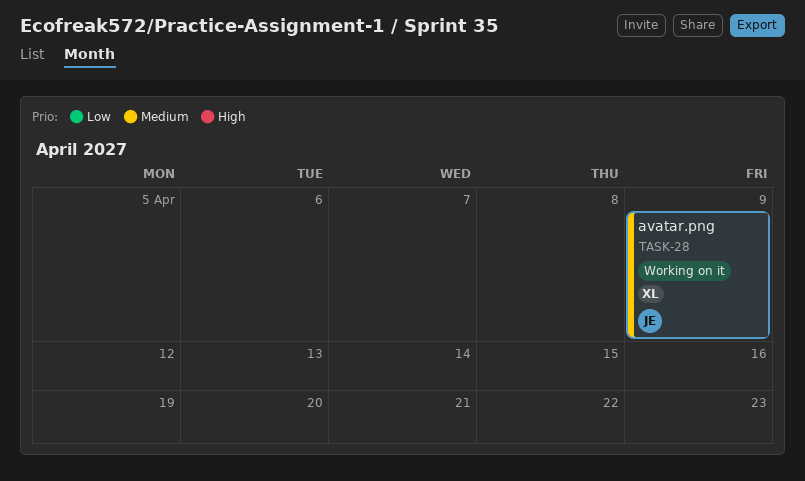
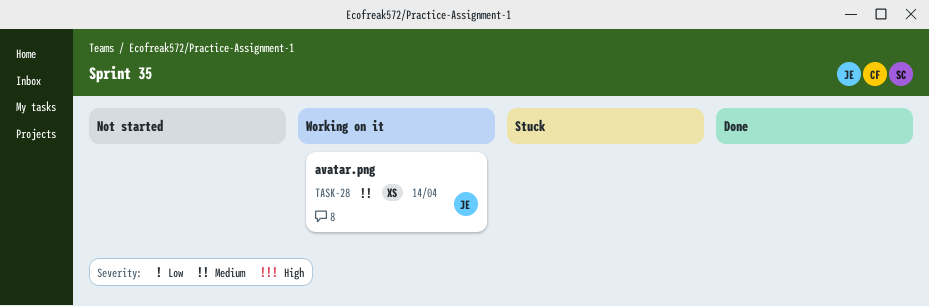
TASK-28, estimate: XL -> XS
TASK-28, due: Apr 9 -> Apr 14

